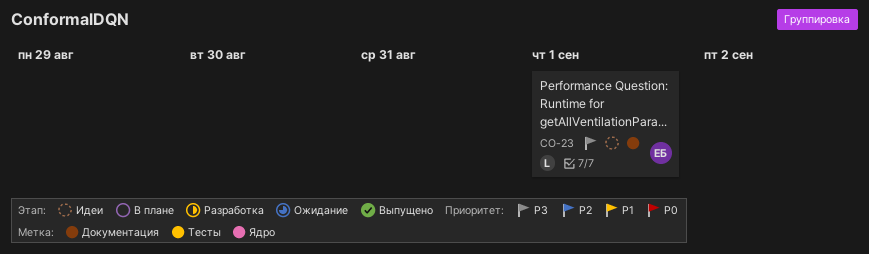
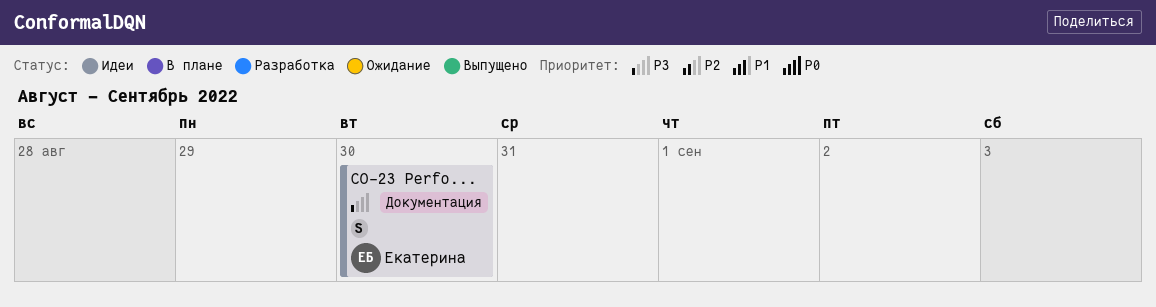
CO-23, estimate: L -> S
CO-23, due: Sep 1 -> Aug 30

